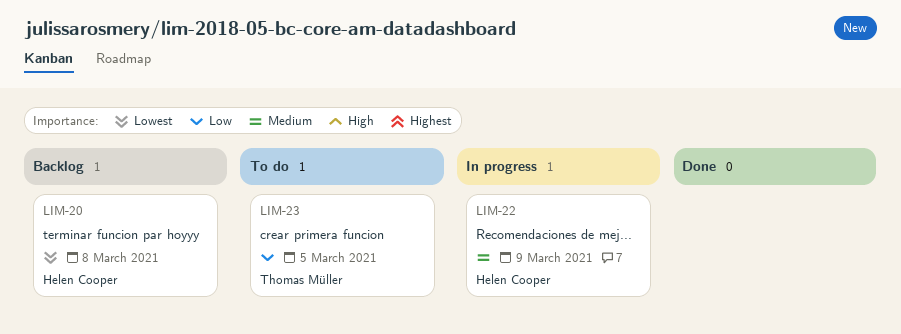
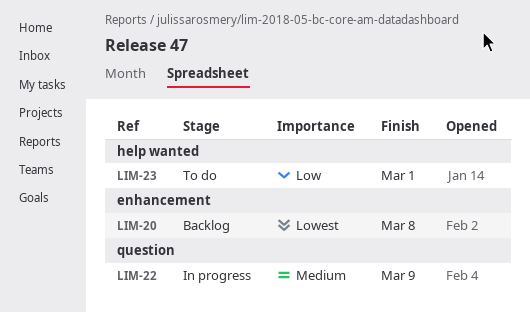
LIM-23, due: Mar 5 -> Mar 1

